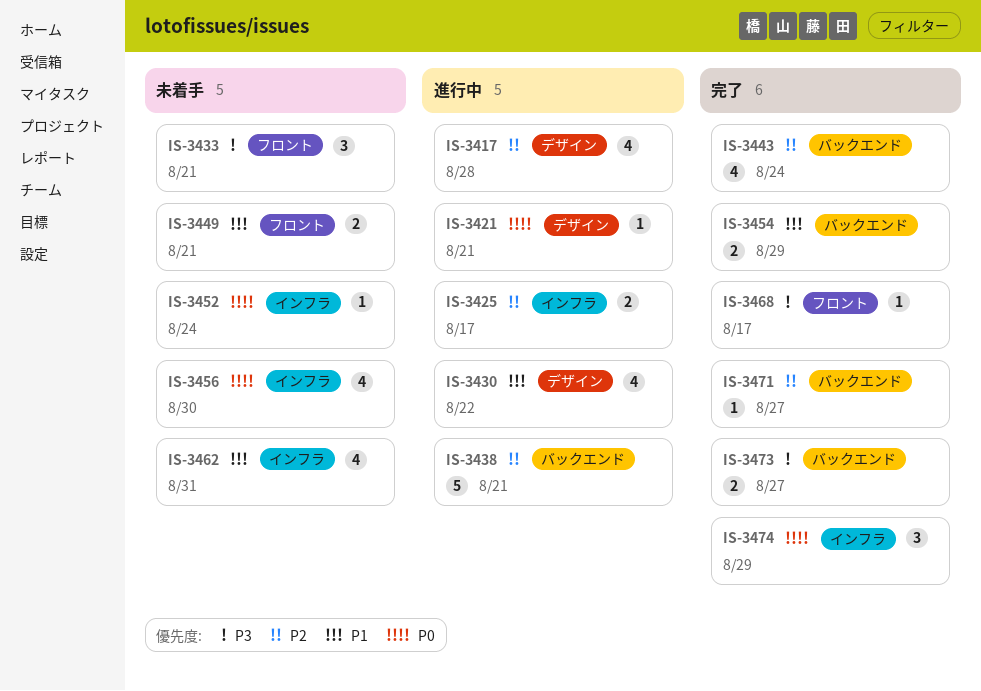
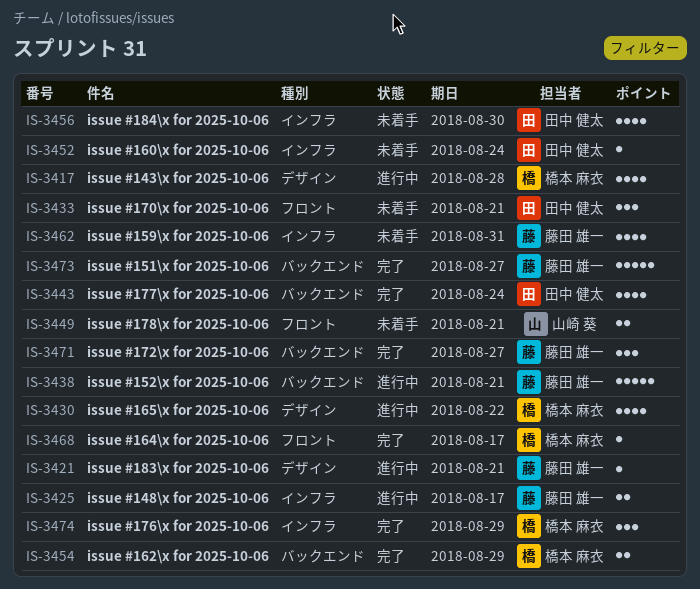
IS-3471, estimate: 1 -> 3
IS-3473, estimate: 2 -> 5

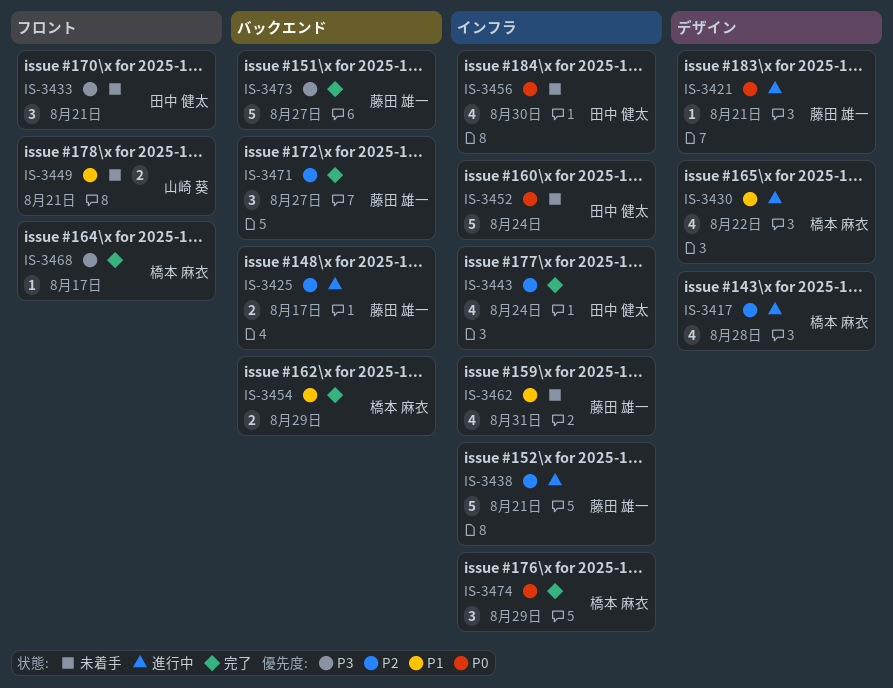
IS-3425, label: インフラ -> バックエンド
IS-3438, label: バックエンド -> インフラ
IS-3443, label: バックエンド -> インフラ
IS-3452, estimate: 1 -> 5

